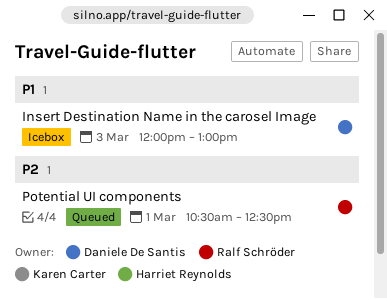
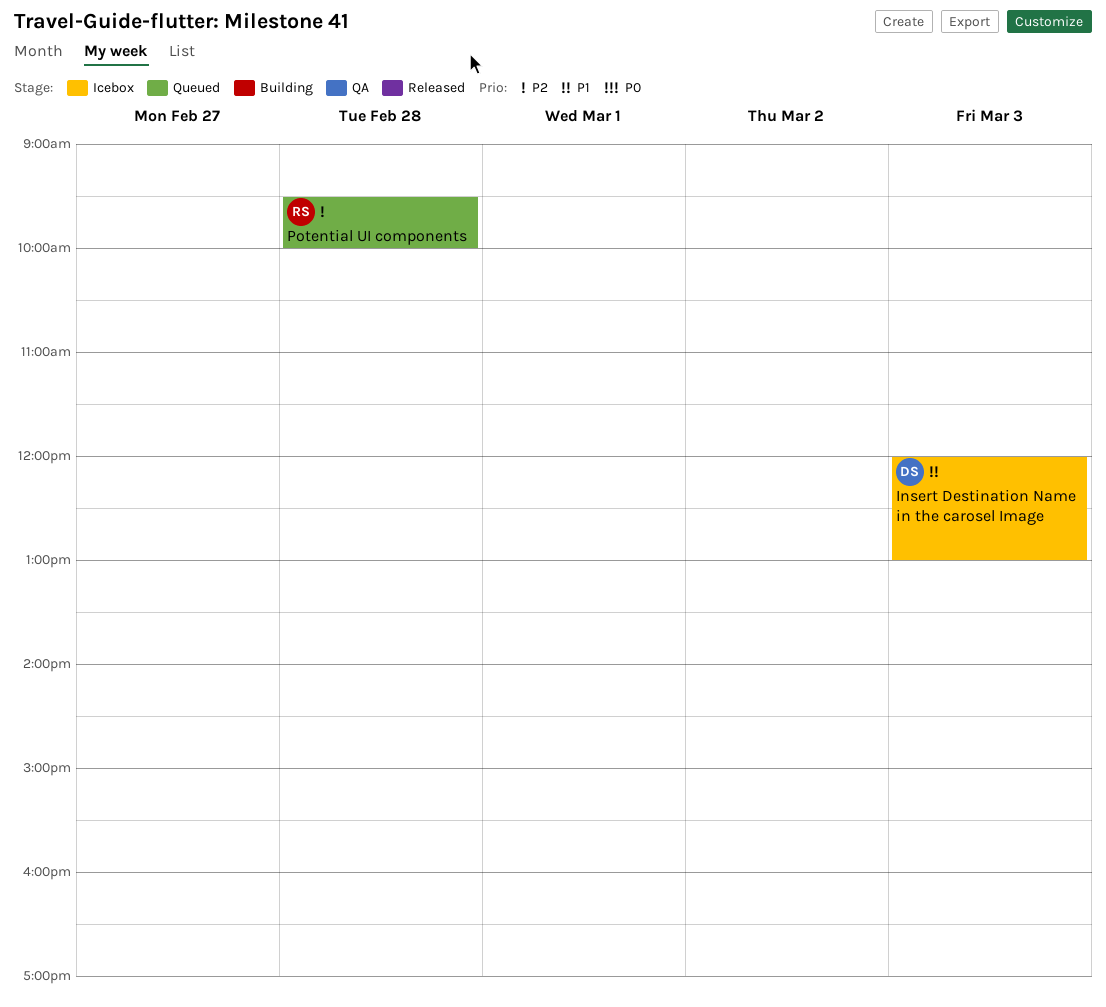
Potential UI components, day: Mar 1 -> Feb 28
Potential UI components, begins: 10:30 -> 09:30
Potential UI components, ends: 12:30 -> 10:00

